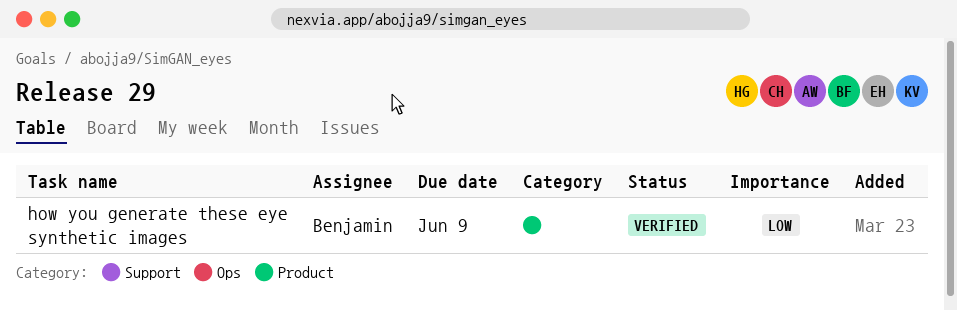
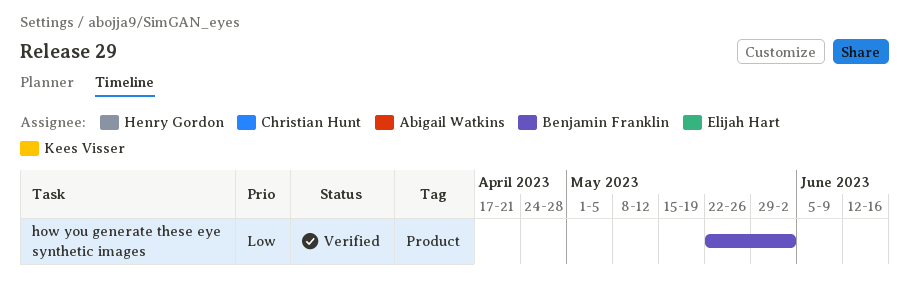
how you generate these eye synthetic images, due: Jun 9 -> Jun 2

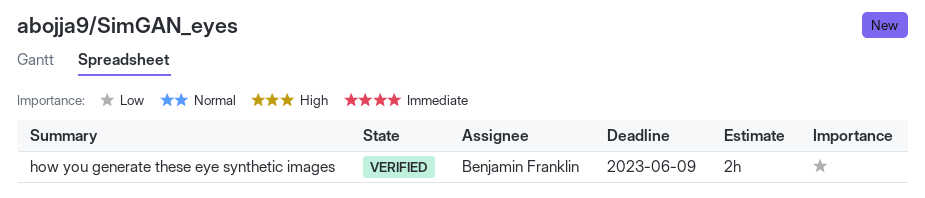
how you generate these eye synthetic images, due: Jun 2 -> Jun 9

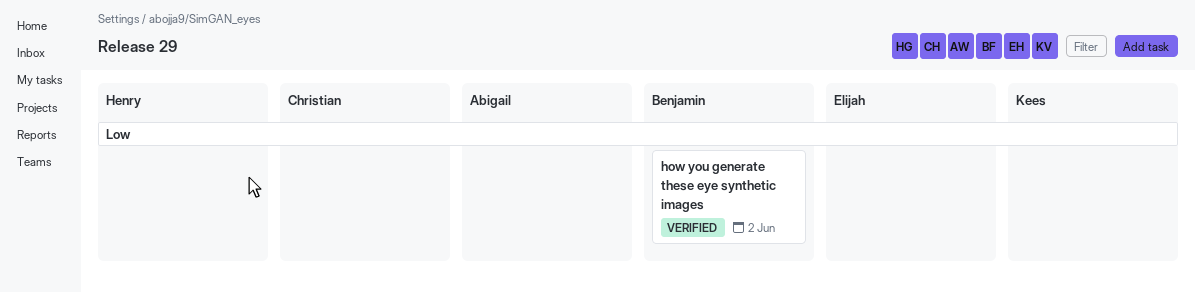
how you generate these eye synthetic images, due: Jun 9 -> Jun 2

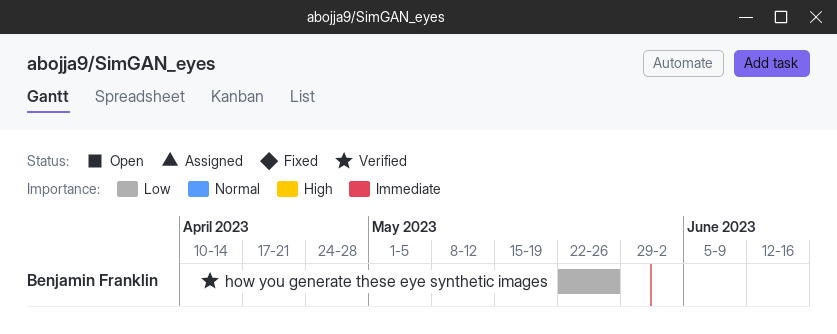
how you generate these eye synthetic images, due: Jun 2 -> May 26

